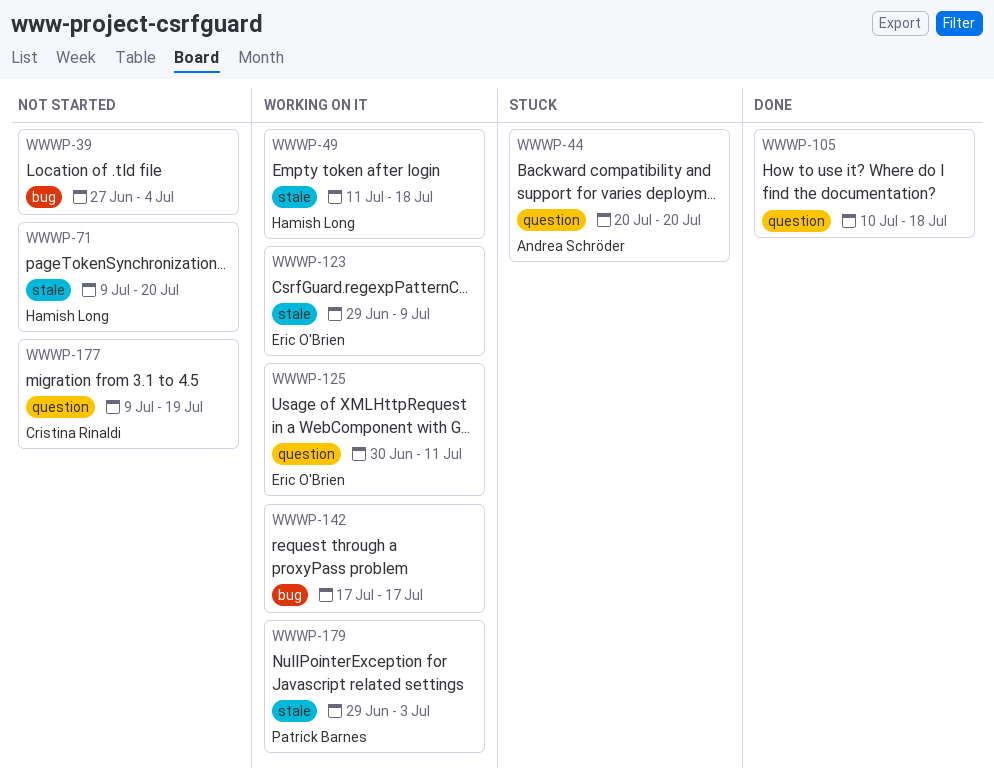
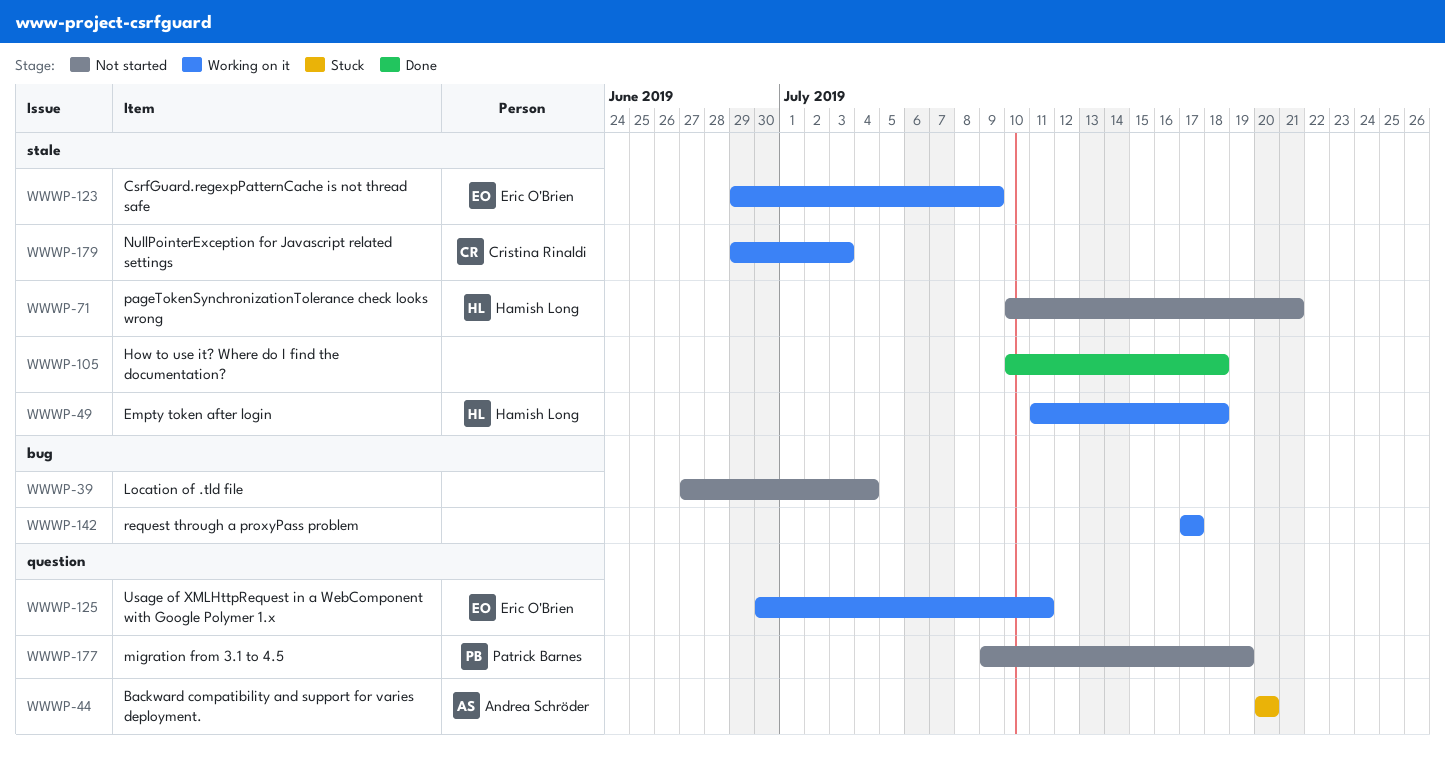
WWWP-71, start: Jul 9 -> Jul 10
WWWP-71, due: Jul 20 -> Jul 21
WWWP-105, label: question -> stale
WWWP-177, owner: Cristina Rinaldi -> Patrick Barnes
WWWP-179, owner: Patrick Barnes -> Cristina Rinaldi

